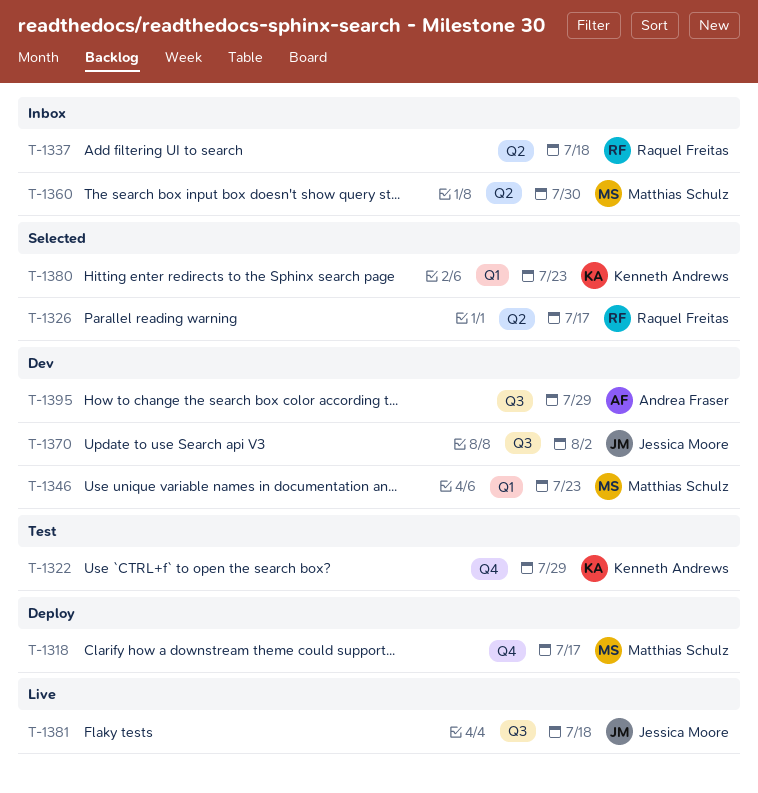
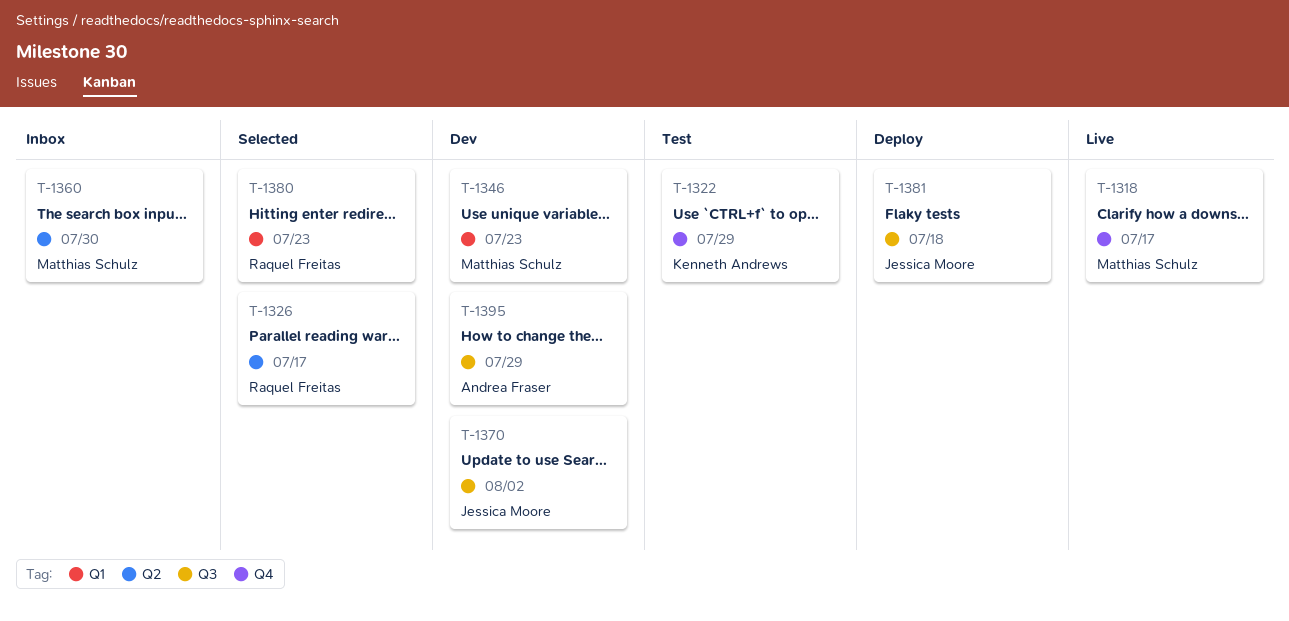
T-1318, status: Deploy -> Live
T-1337: present -> none
T-1380, owner: Kenneth Andrews -> Raquel Freitas
T-1381, status: Live -> Deploy

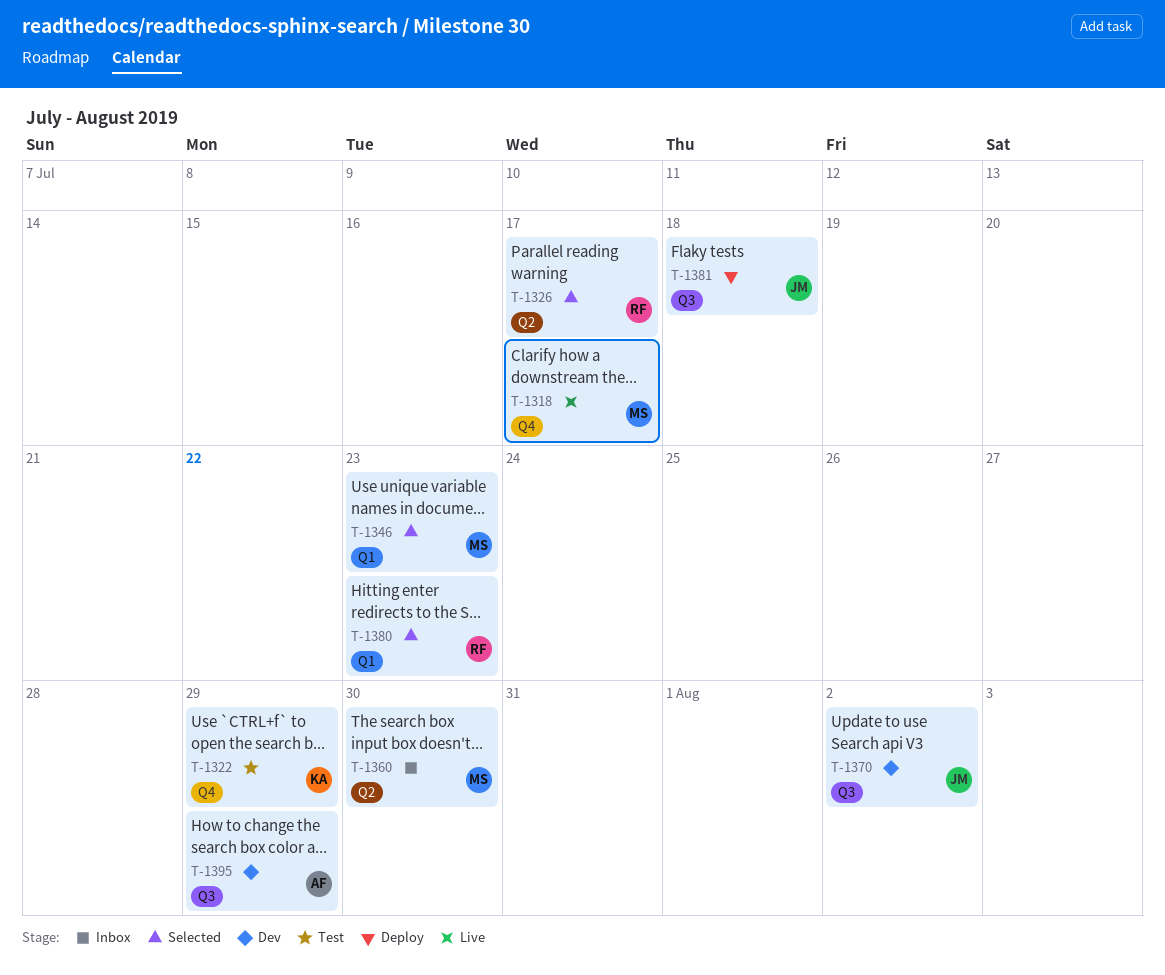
T-1346, status: Dev -> Selected

